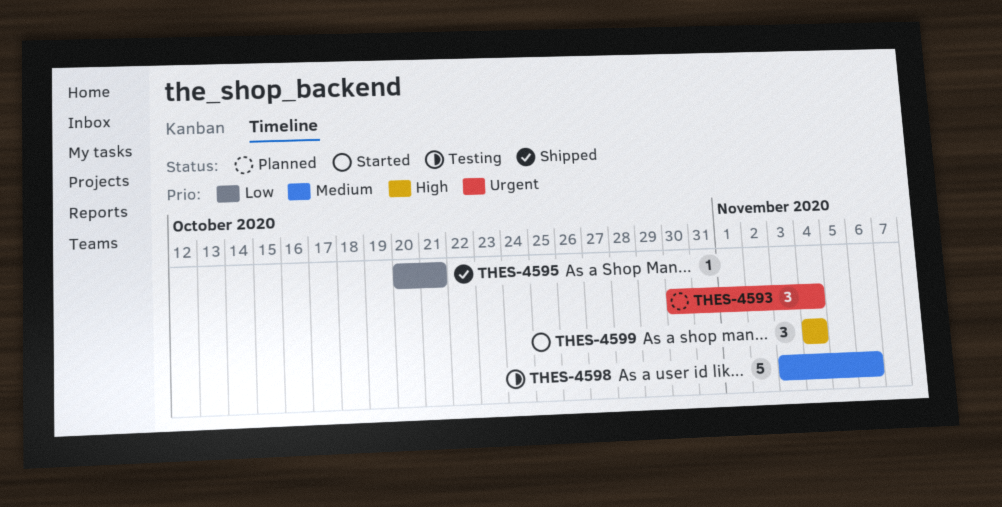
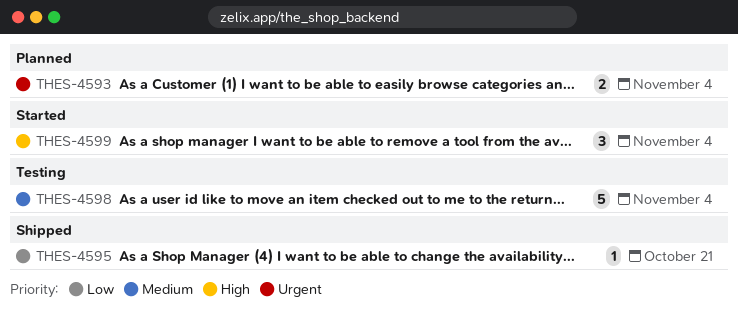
THES-4593, estimate: 3 -> 2
THES-4598, due: Nov 6 -> Nov 4

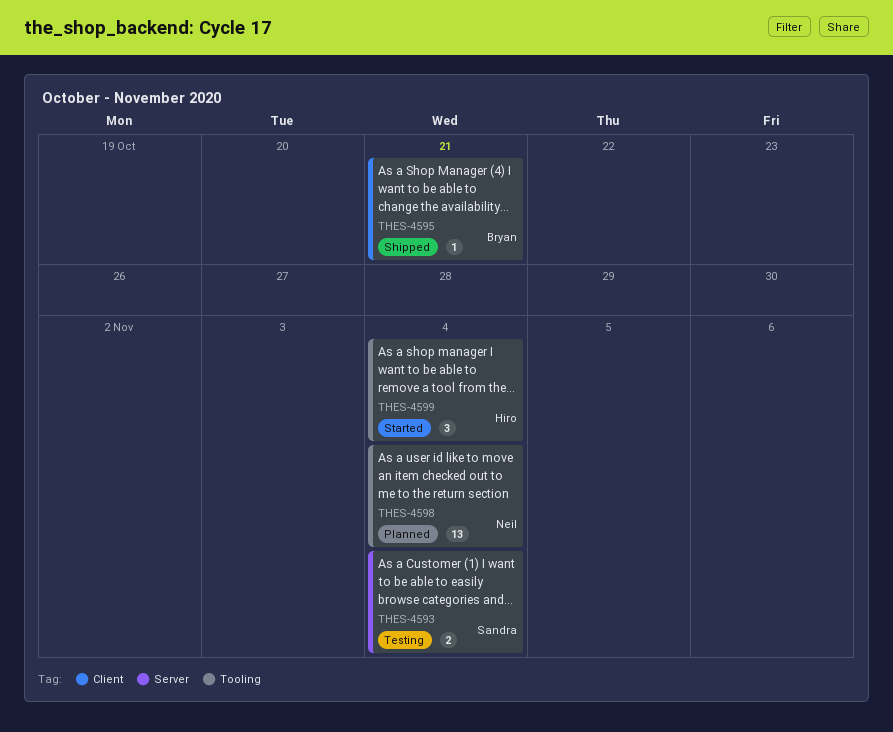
THES-4593, status: Planned -> Testing
THES-4598, status: Testing -> Planned
THES-4598, estimate: 5 -> 13

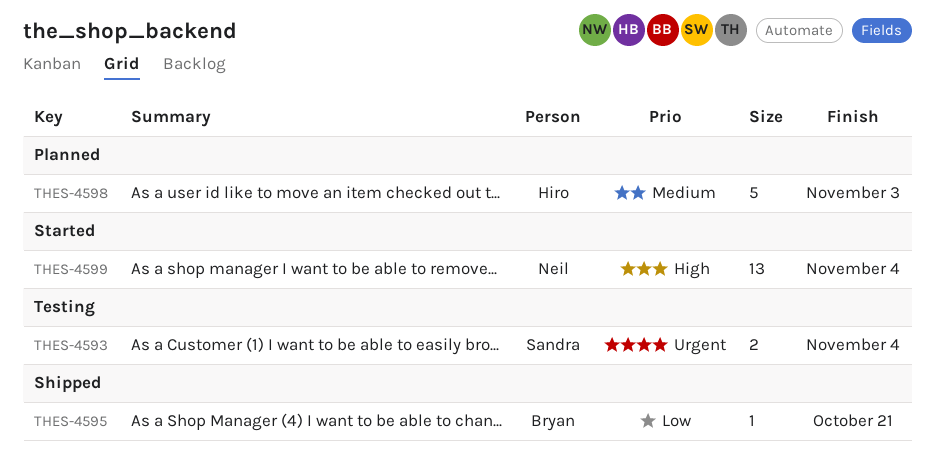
THES-4598, owner: Neil -> Hiro
THES-4598, estimate: 13 -> 5
THES-4598, due: Nov 4 -> Nov 3
THES-4599, owner: Hiro -> Neil
THES-4599, estimate: 3 -> 13

